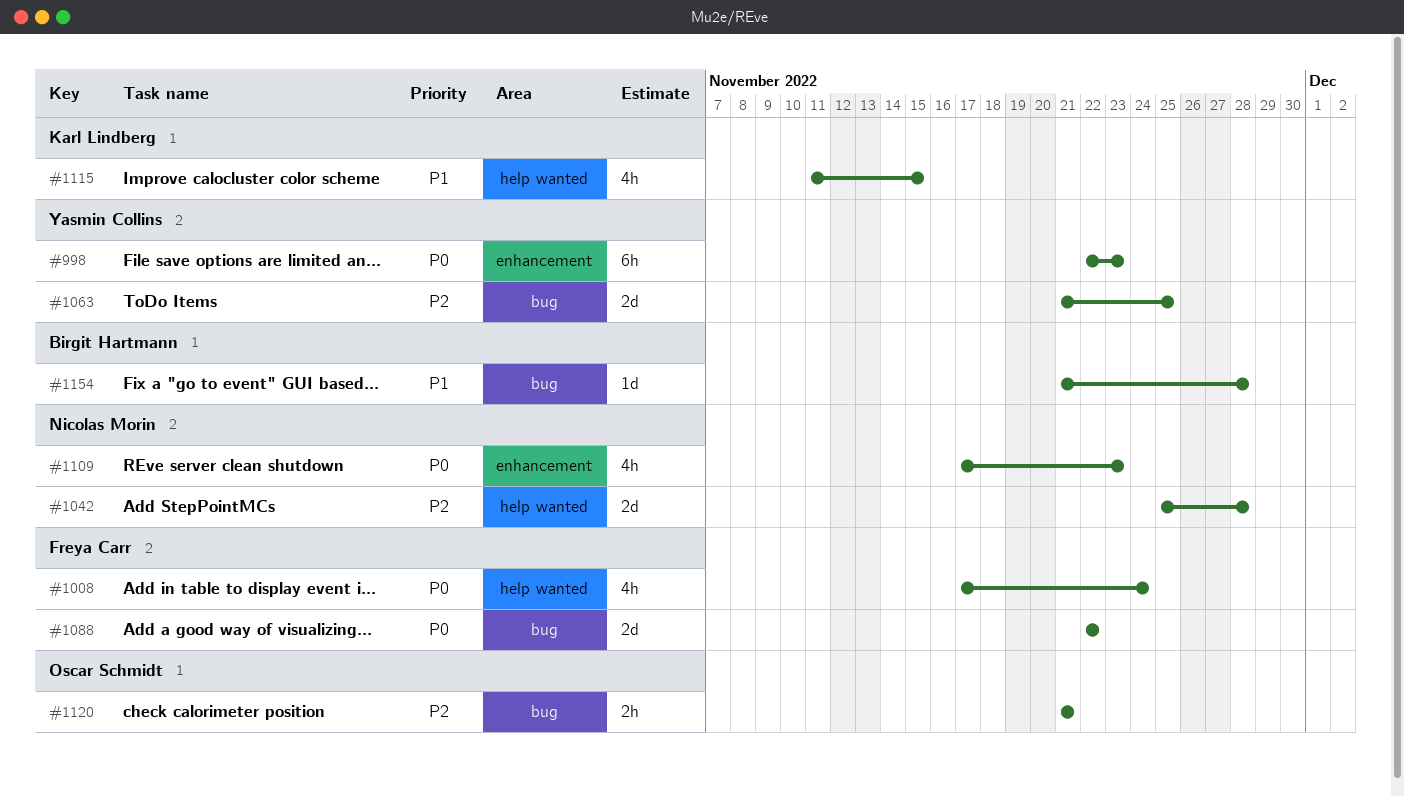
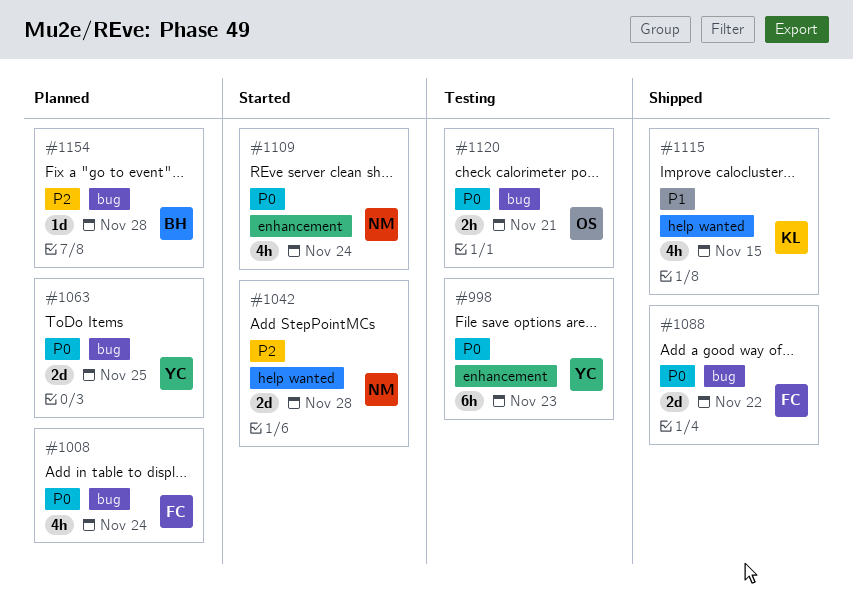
#1008, label: help wanted -> bug
#1063, priority: P2 -> P0
#1109, due: Nov 23 -> Nov 24
#1120, priority: P2 -> P0
#1154, priority: P1 -> P2

